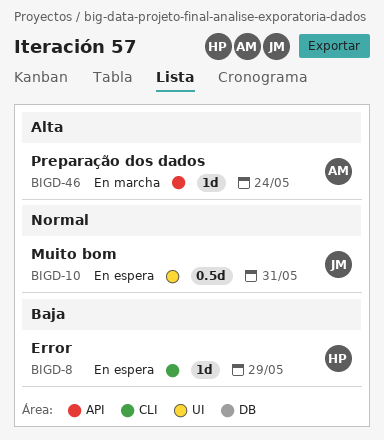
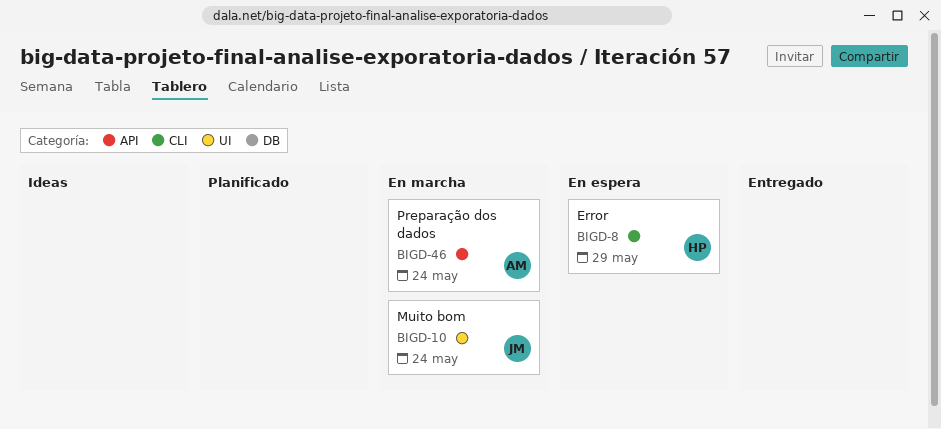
BIGD-10, status: En espera -> En marcha
BIGD-10, due: May 31 -> May 24

